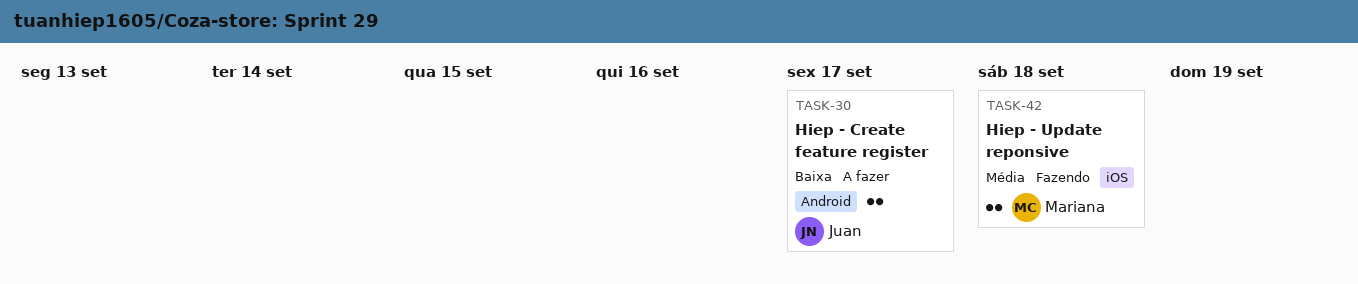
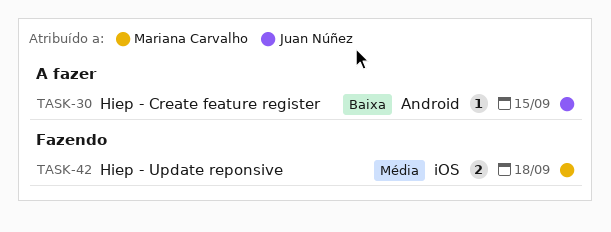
TASK-30, estimate: 2 -> 1
TASK-30, due: Sep 17 -> Sep 15

